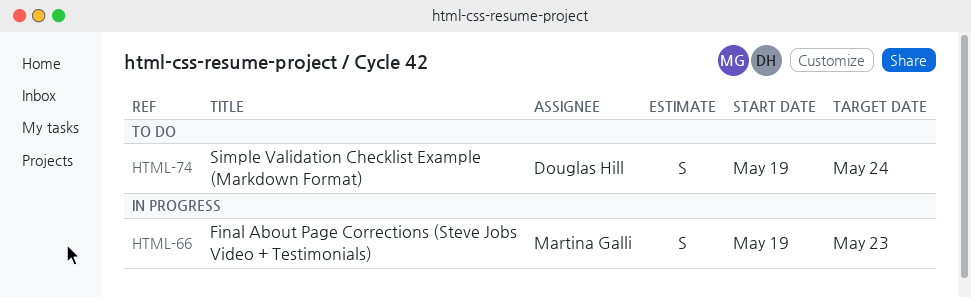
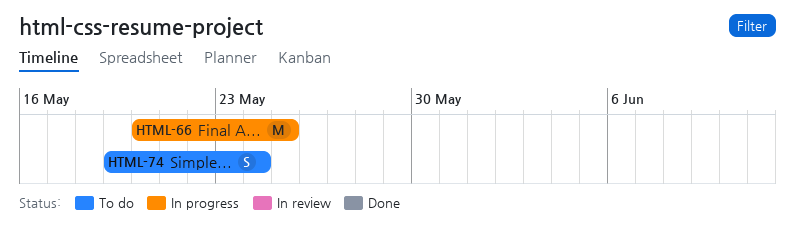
HTML-66, estimate: S -> M
HTML-66, start: May 19 -> May 20
HTML-66, due: May 23 -> May 25

